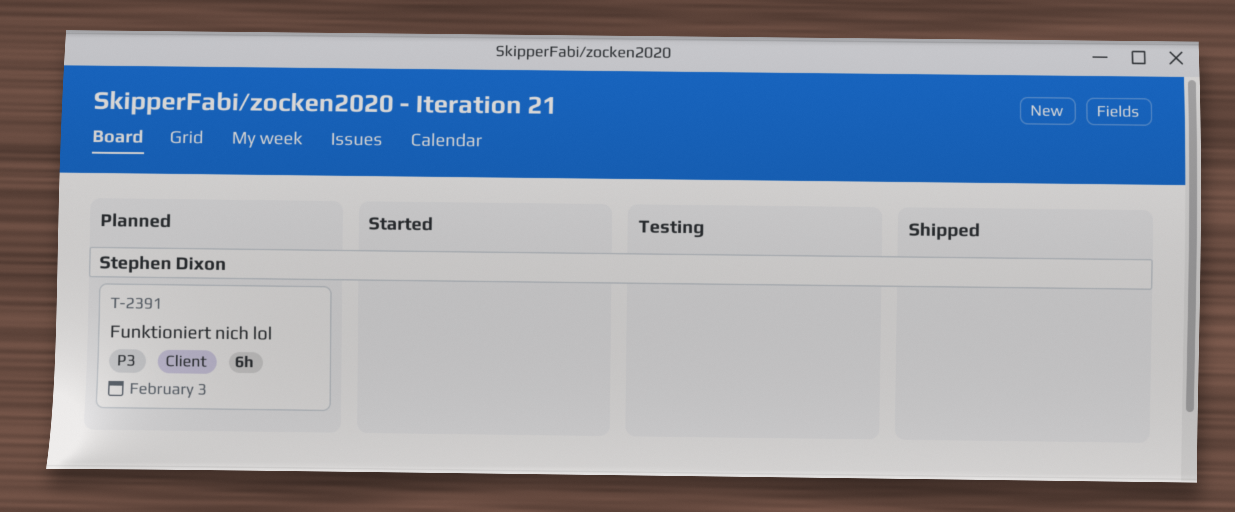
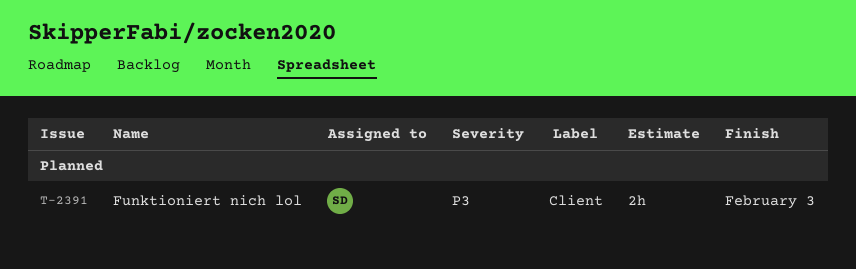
T-2391, estimate: 6h -> 2h

